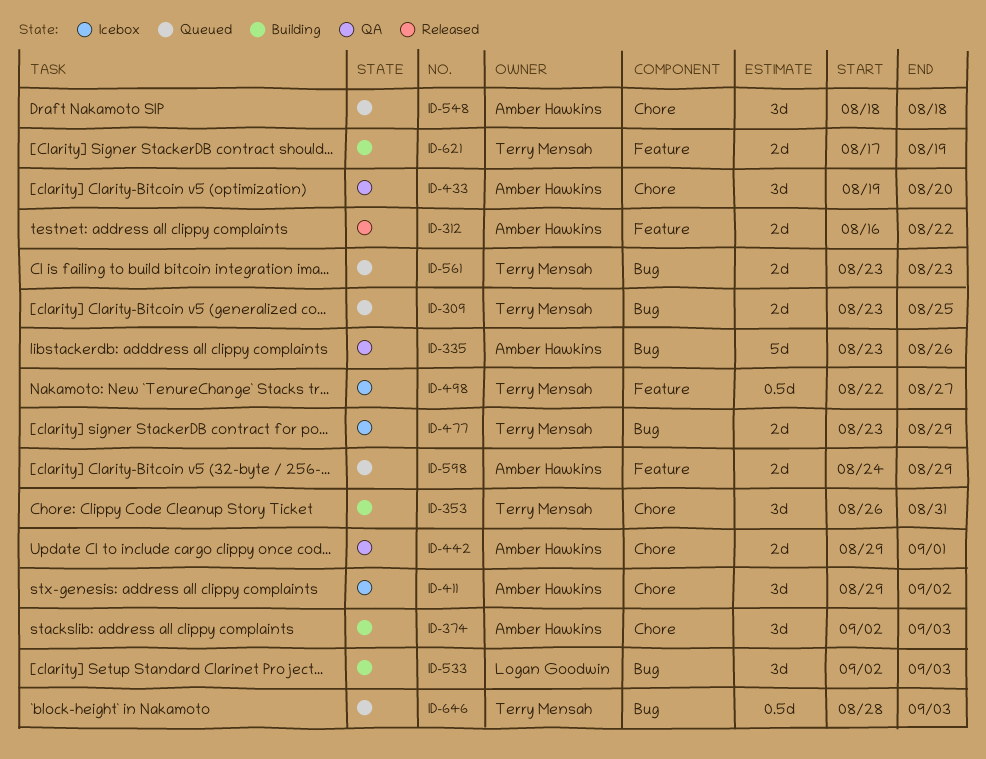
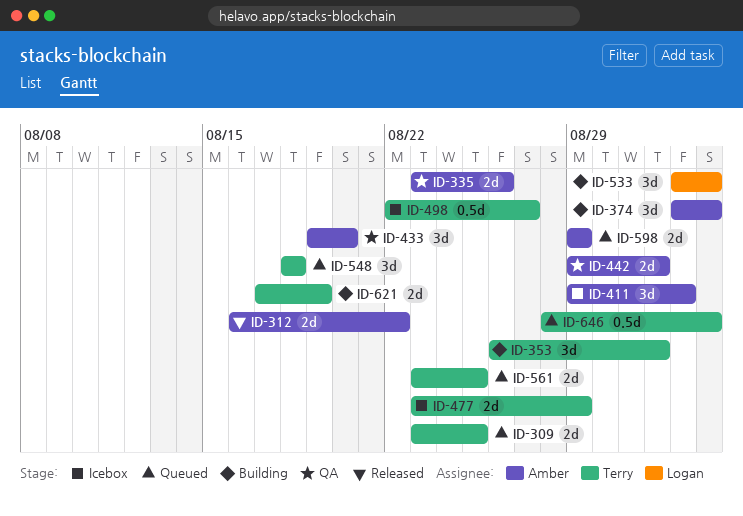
ID-335, estimate: 5d -> 2d
ID-353, due: Aug 31 -> Sep 1
ID-548, owner: Amber Hawkins -> Terry Mensah
ID-561, due: Aug 23 -> Aug 25
ID-598, start: Aug 24 -> Aug 29

